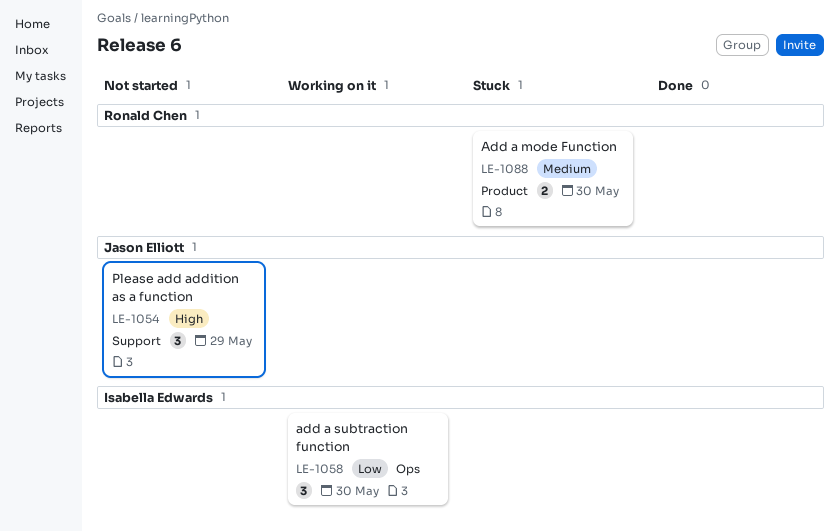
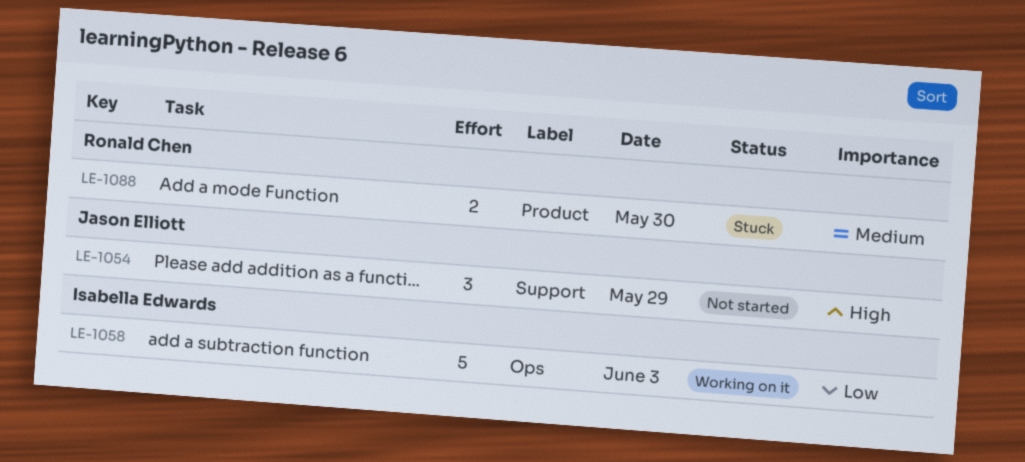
LE-1058, estimate: 3 -> 5
LE-1058, day: May 30 -> Jun 3

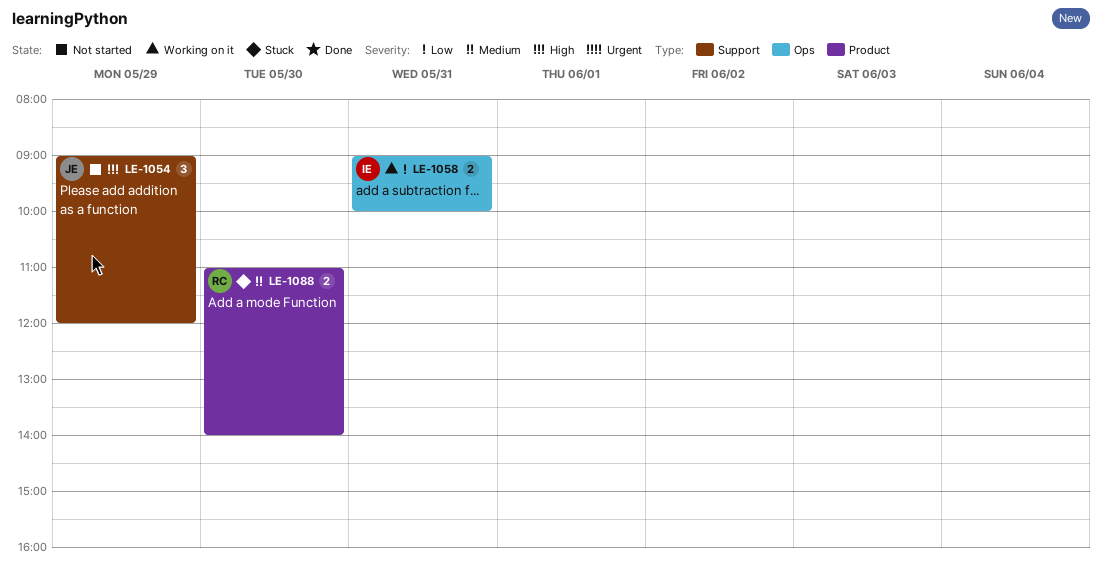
LE-1058, estimate: 5 -> 2
LE-1058, day: Jun 3 -> May 31

